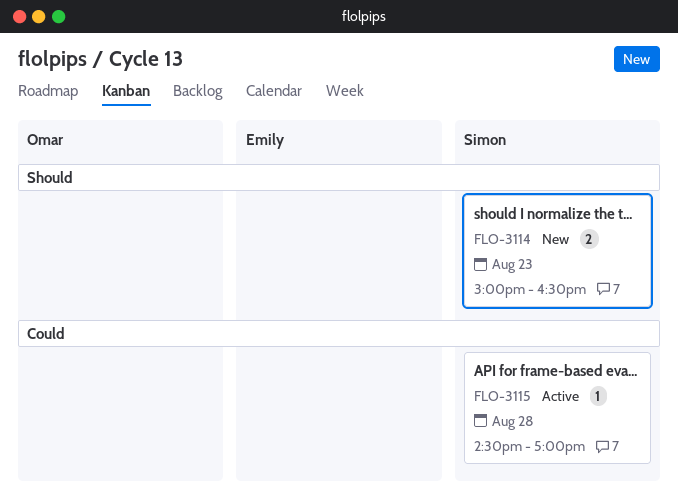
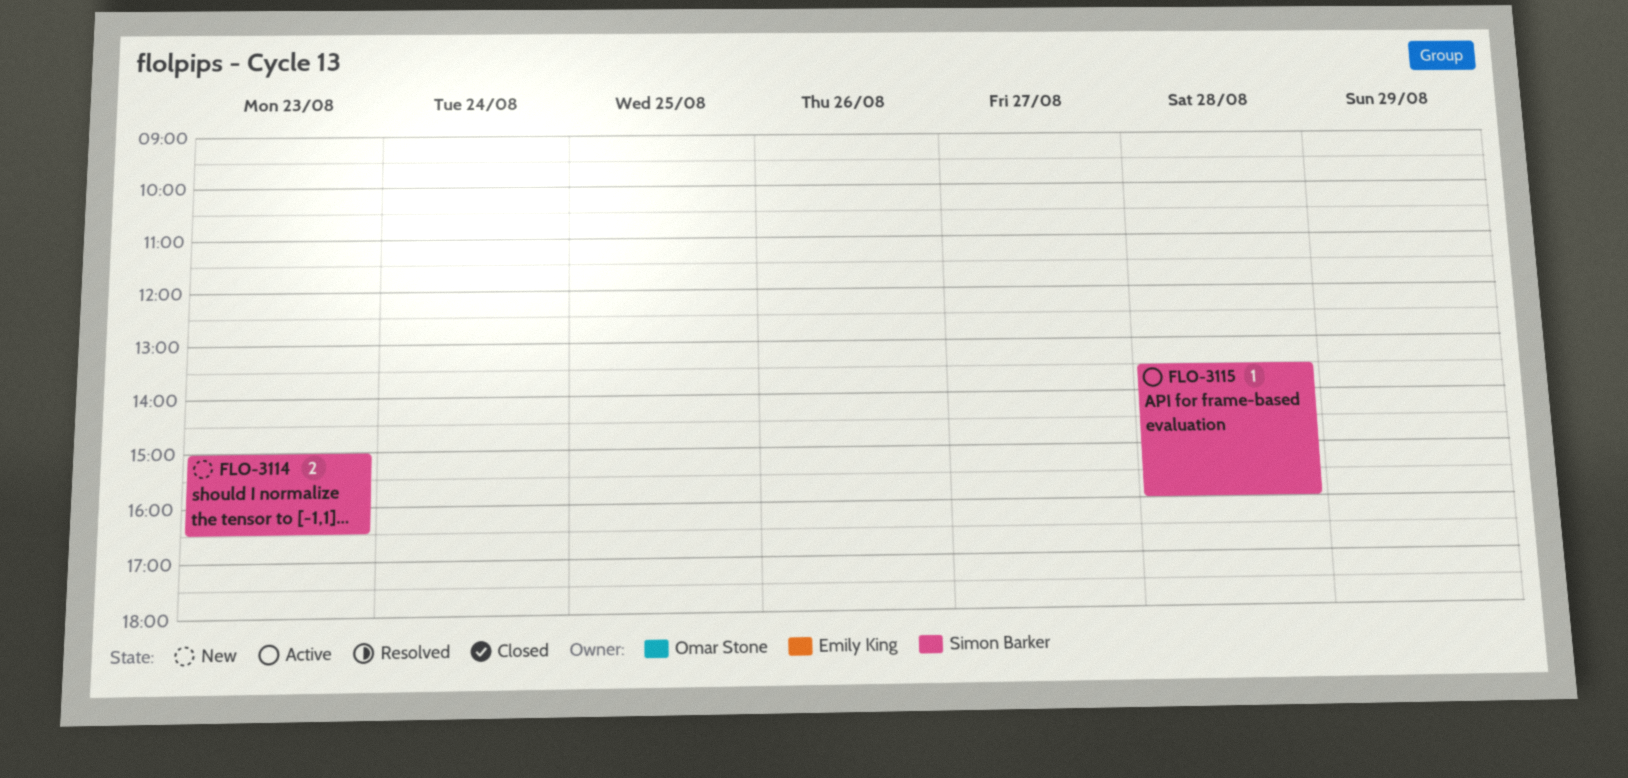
FLO-3115, begins: 14:30 -> 13:30
FLO-3115, ends: 17:00 -> 16:00

